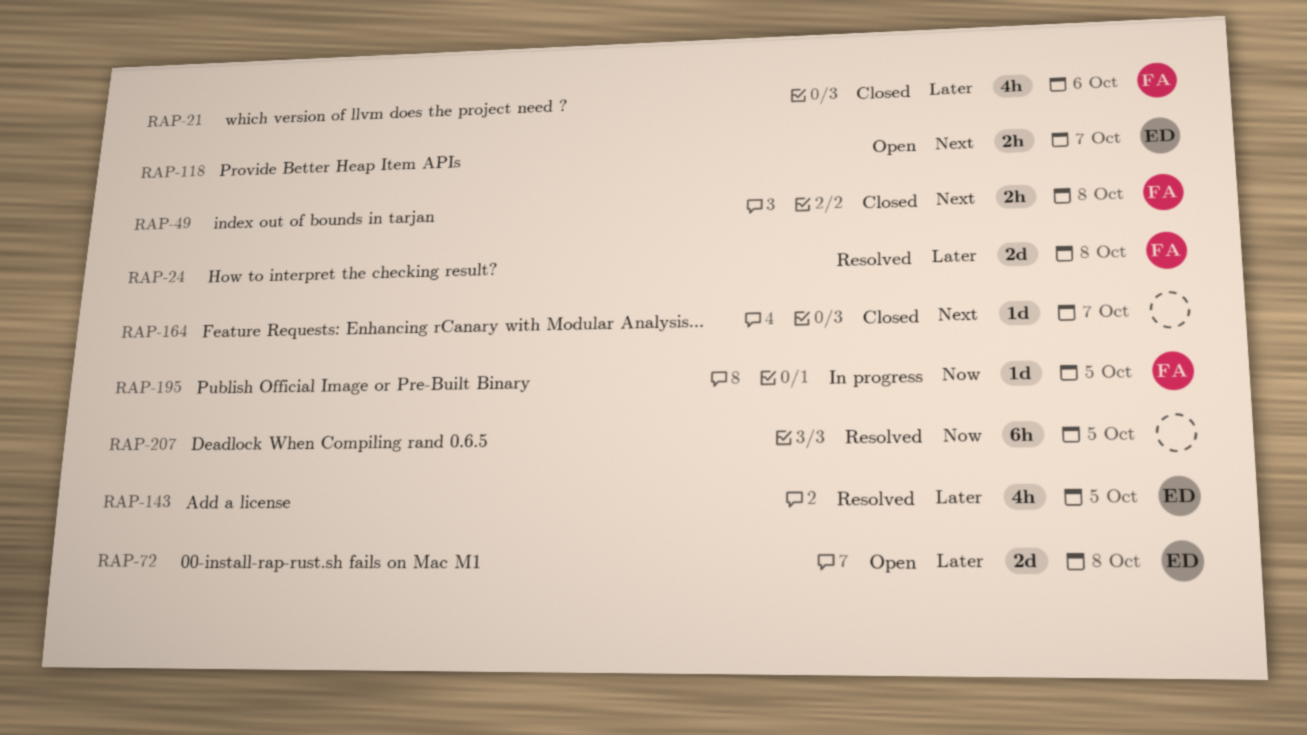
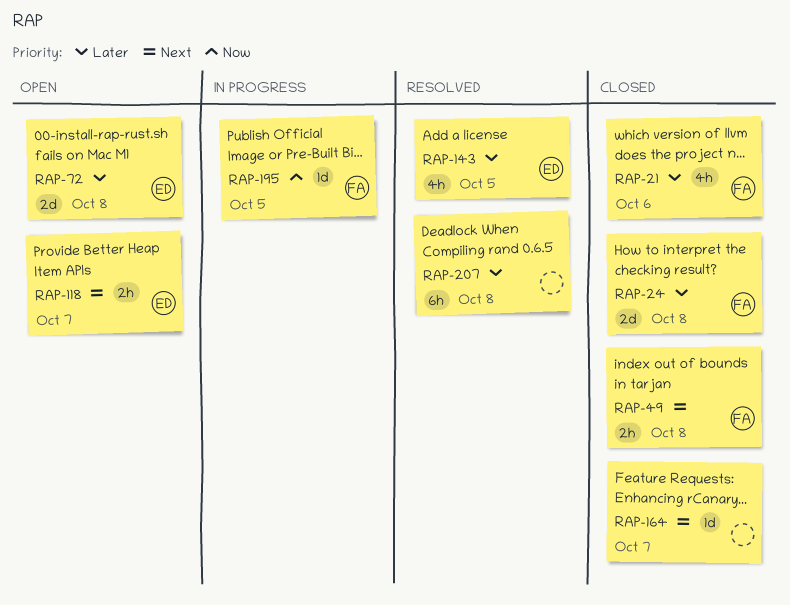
RAP-24, status: Resolved -> Closed
RAP-207, priority: Now -> Later
RAP-207, due: Oct 5 -> Oct 8

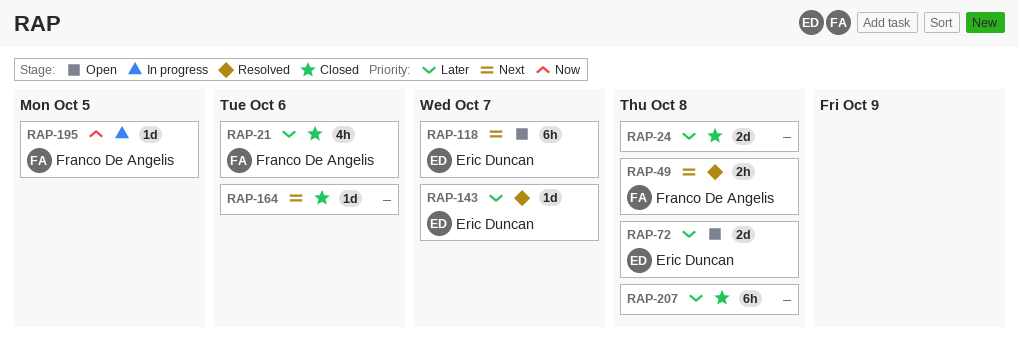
RAP-24, owner: Franco De Angelis -> none
RAP-49, status: Closed -> Resolved
RAP-118, estimate: 2h -> 6h
RAP-143, estimate: 4h -> 1d
RAP-143, due: Oct 5 -> Oct 7
RAP-164, due: Oct 7 -> Oct 6
RAP-207, status: Resolved -> Closed

